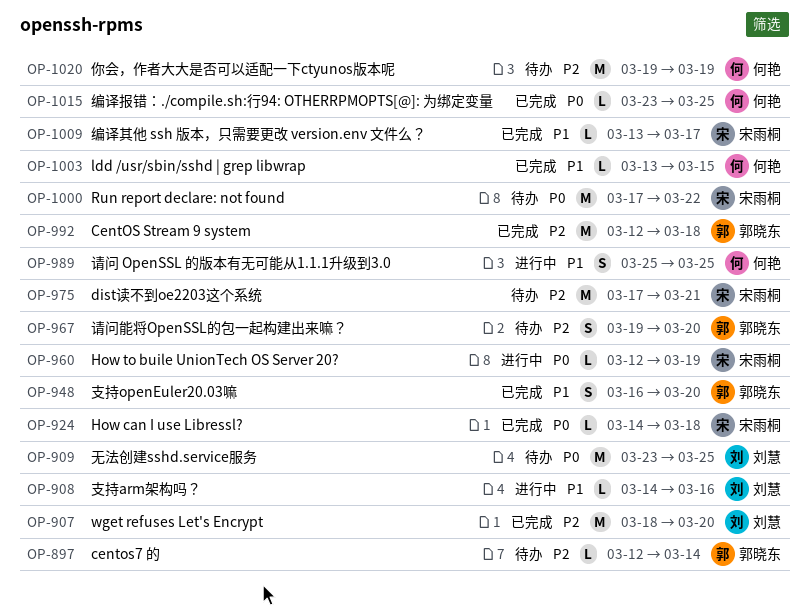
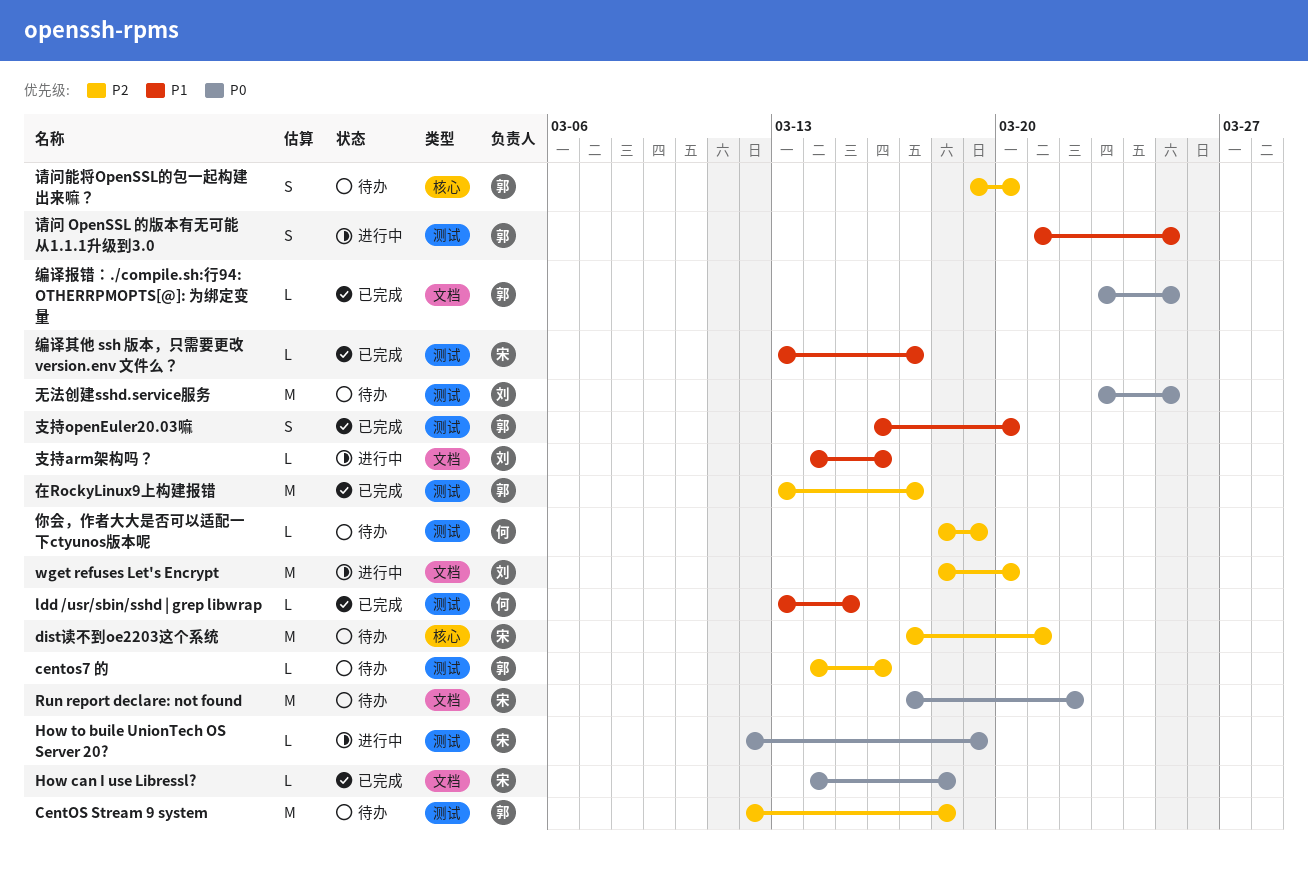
CentOS Stream 9 system, status: 已完成 -> 待办
centos7 的, start: Mar 12 -> Mar 14
centos7 的, due: Mar 14 -> Mar 16
wget refuses Let's Encrypt, status: 已完成 -> 进行中
你会，作者大大是否可以适配一下ctyunos版本呢, estimate: M -> L
你会，作者大大是否可以适配一下ctyunos版本呢, start: Mar 19 -> Mar 18
在RockyLinux9上构建报错: none -> present
编译报错：./compile.sh:行94: OTHERRPMOPTS[@]: 为绑定变量, owner: 何艳 -> 郭晓东
请问 OpenSSL 的版本有无可能从1.1.1升级到3.0, owner: 何艳 -> 郭晓东
请问 OpenSSL 的版本有无可能从1.1.1升级到3.0, start: Mar 25 -> Mar 21

